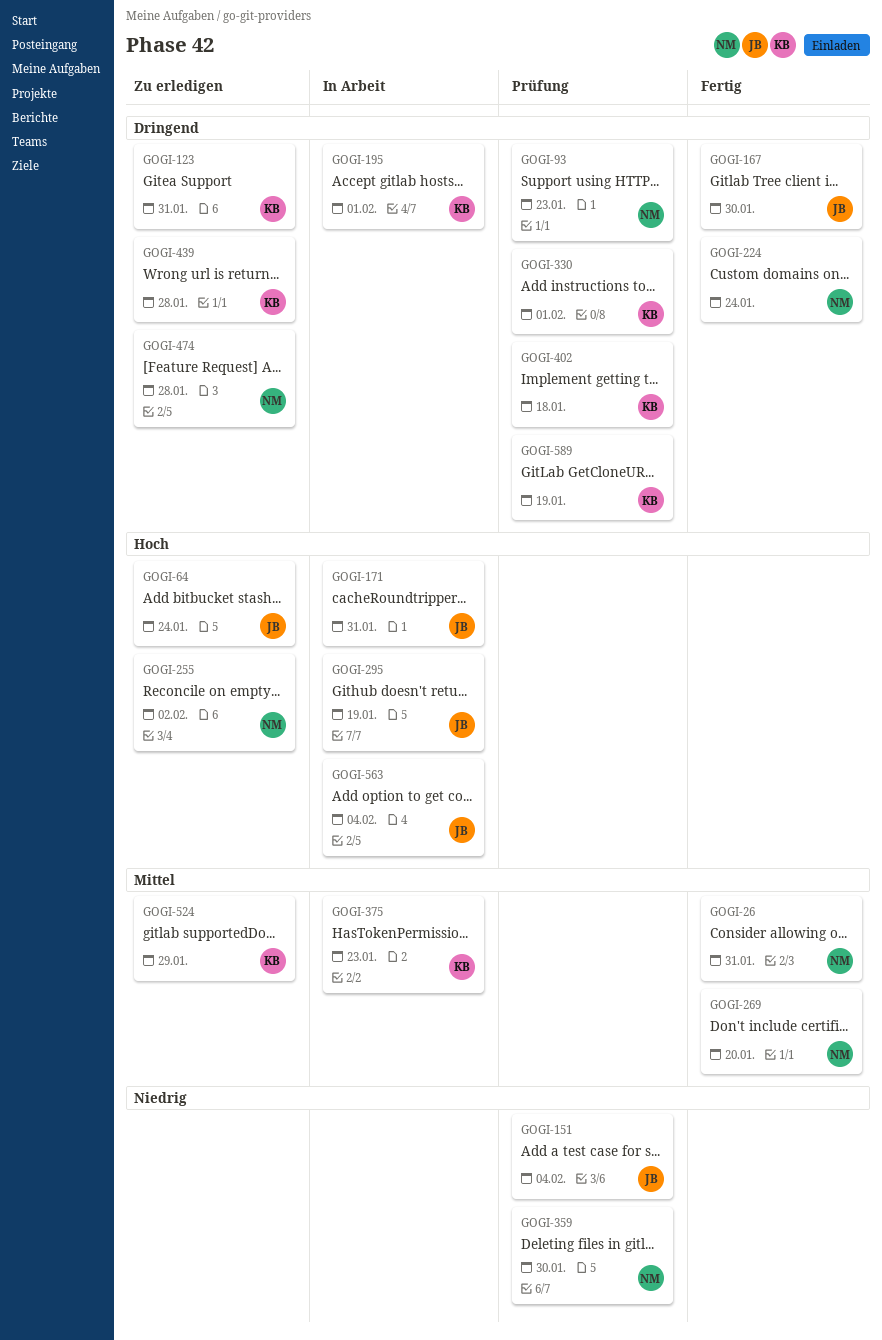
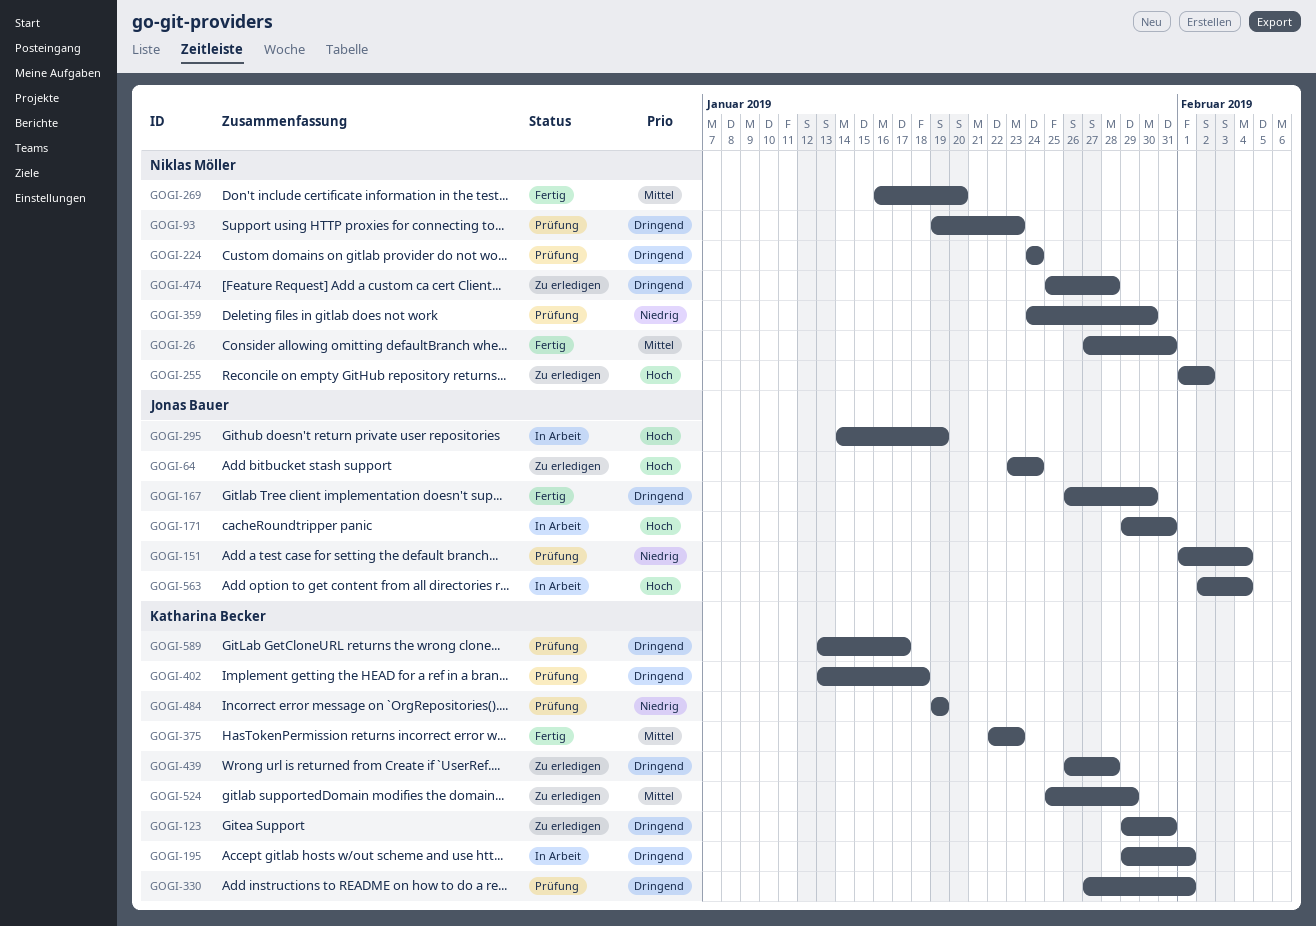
GOGI-224, status: Fertig -> Prüfung
GOGI-375, status: In Arbeit -> Fertig
GOGI-484: none -> present
GOGI-589, due: Jan 19 -> Jan 17

